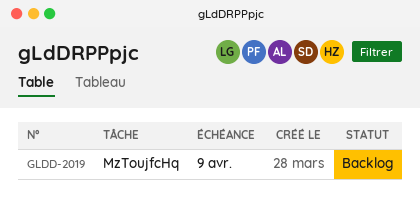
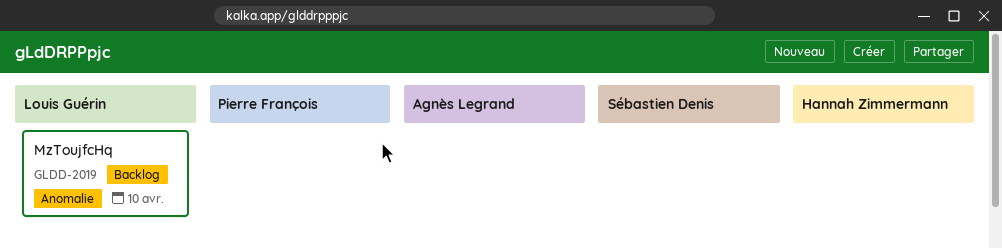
GLDD-2019, due: Apr 9 -> Apr 10

